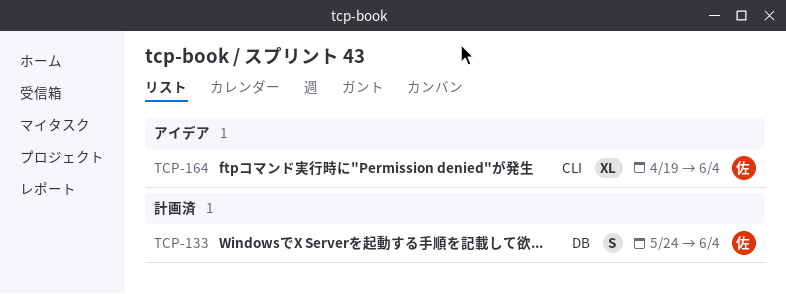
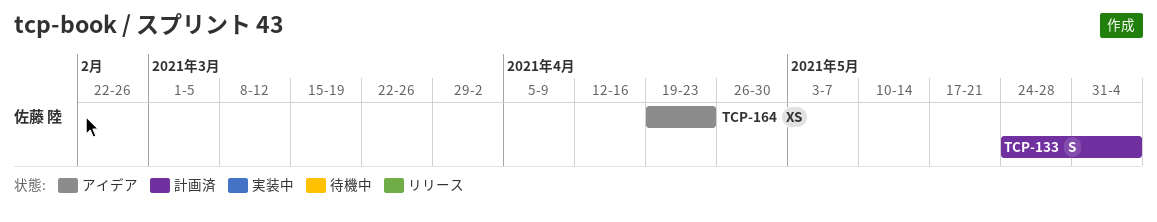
TCP-164, estimate: XL -> XS
TCP-164, due: Jun 4 -> Apr 23

